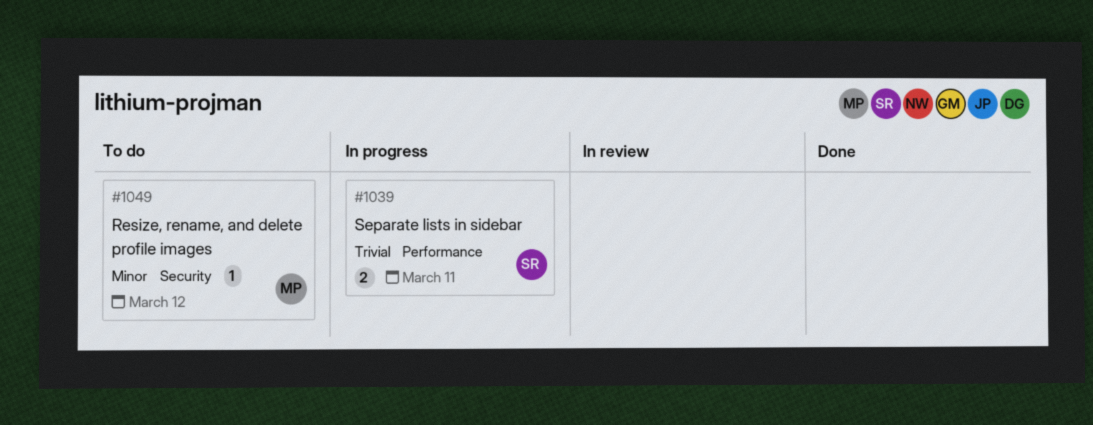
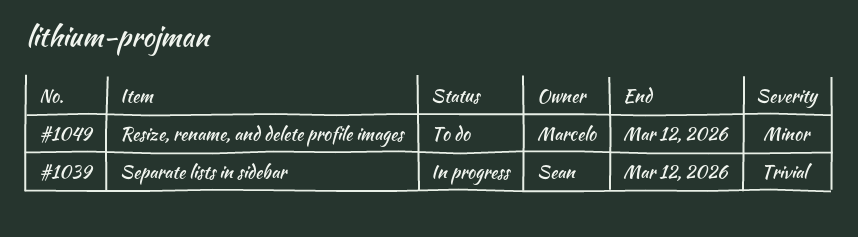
#1039, due: Mar 11 -> Mar 12

